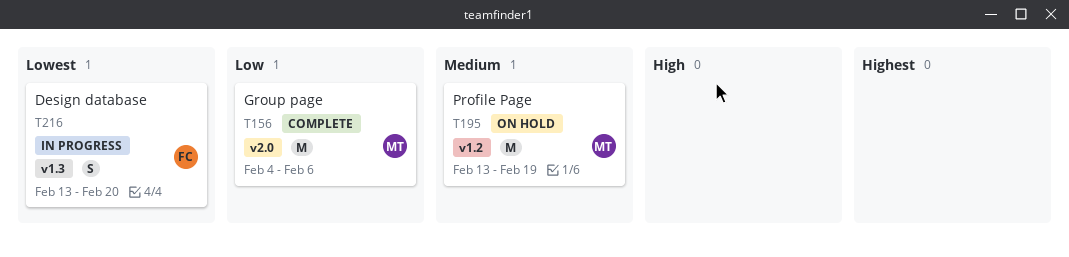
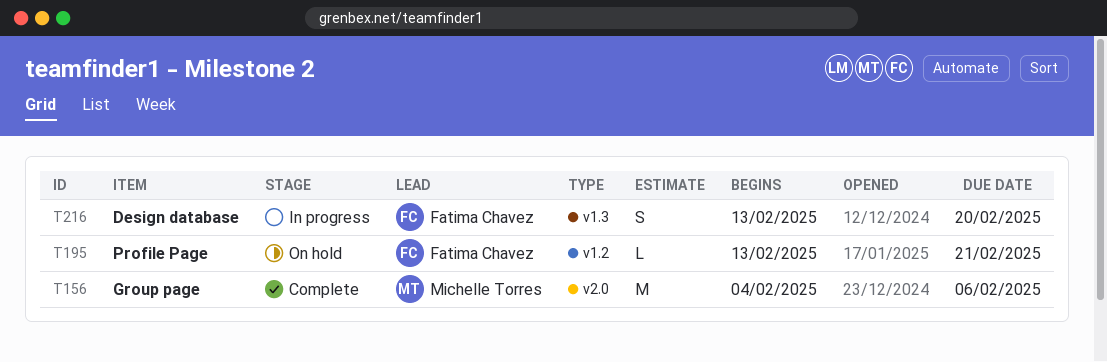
T195, owner: Michelle Torres -> Fatima Chavez
T195, estimate: M -> L
T195, due: Feb 19 -> Feb 21

